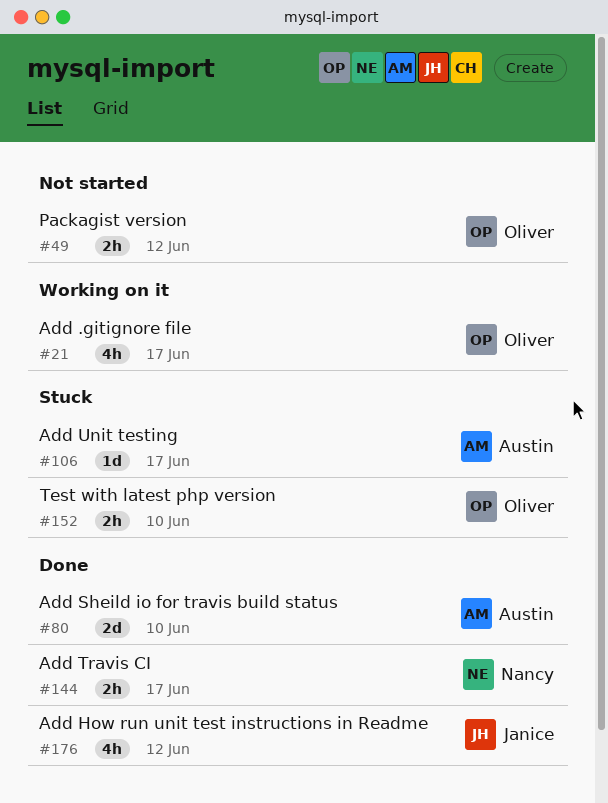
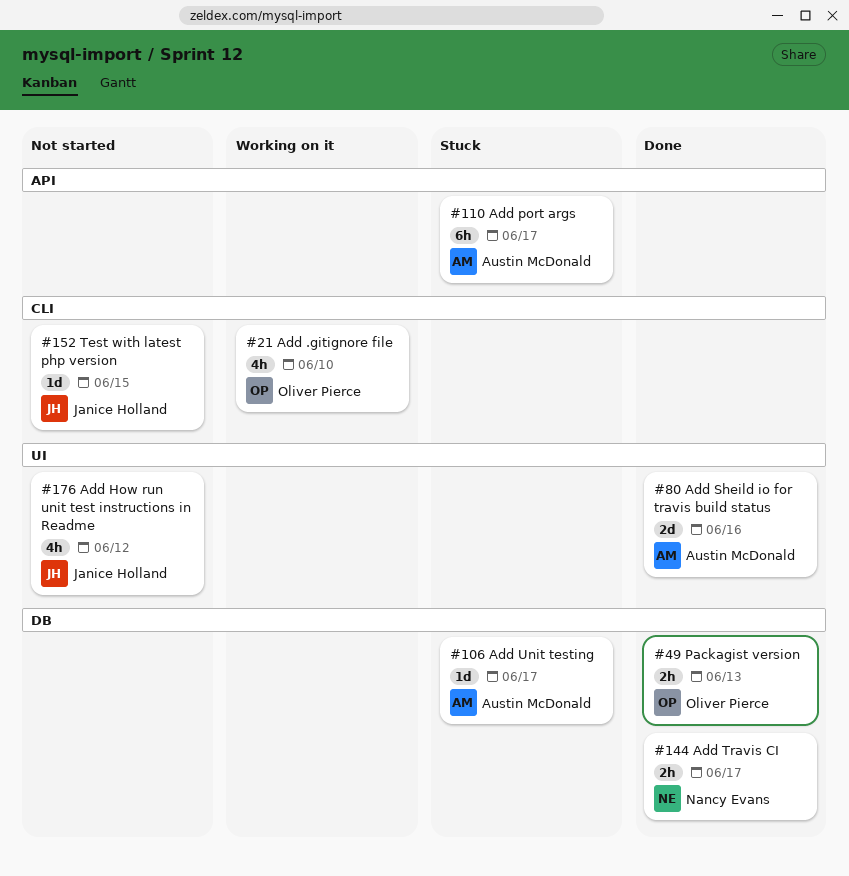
#21, due: Jun 17 -> Jun 10
#49, status: Not started -> Done
#49, due: Jun 12 -> Jun 13
#80, due: Jun 10 -> Jun 16
#110: none -> present
#152, status: Stuck -> Not started
#152, owner: Oliver Pierce -> Janice Holland
#152, estimate: 2h -> 1d
#152, due: Jun 10 -> Jun 15
#176, status: Done -> Not started

